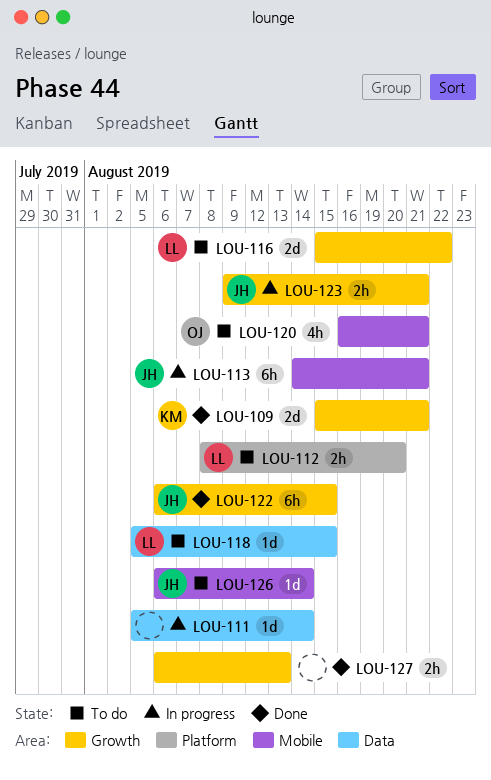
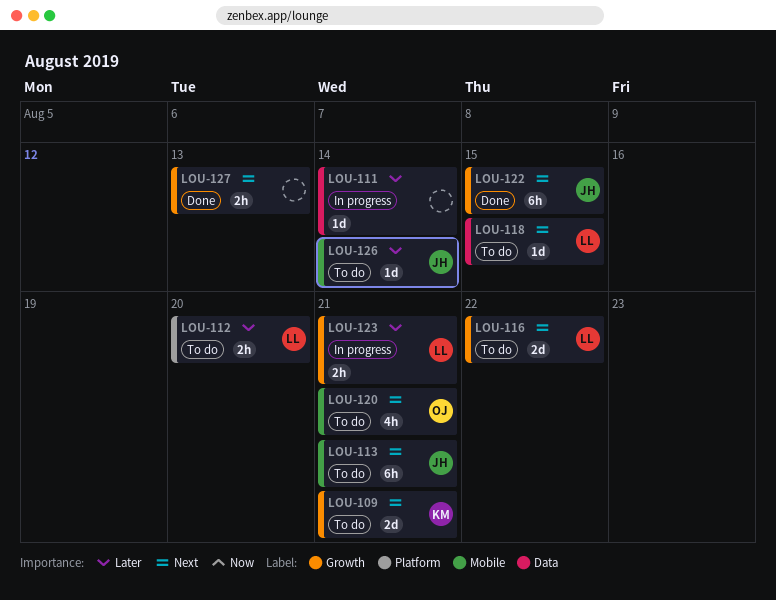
LOU-109, status: Done -> To do
LOU-113, status: In progress -> To do
LOU-123, owner: JH -> LL

